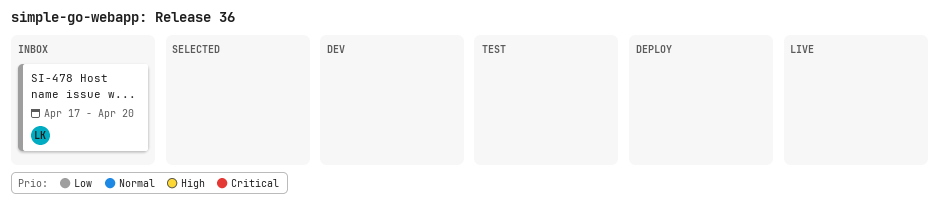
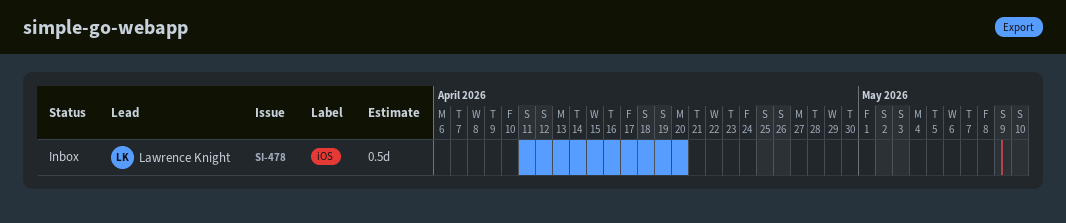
SI-478, start: Apr 17 -> Apr 11

